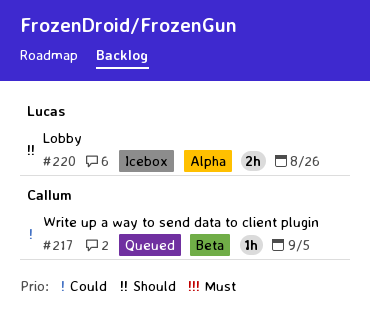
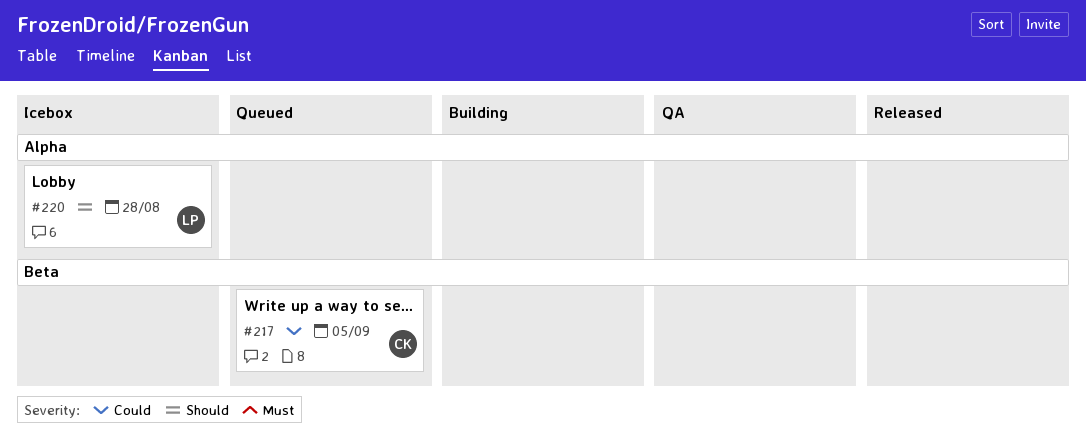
#220, due: Aug 26 -> Aug 28

